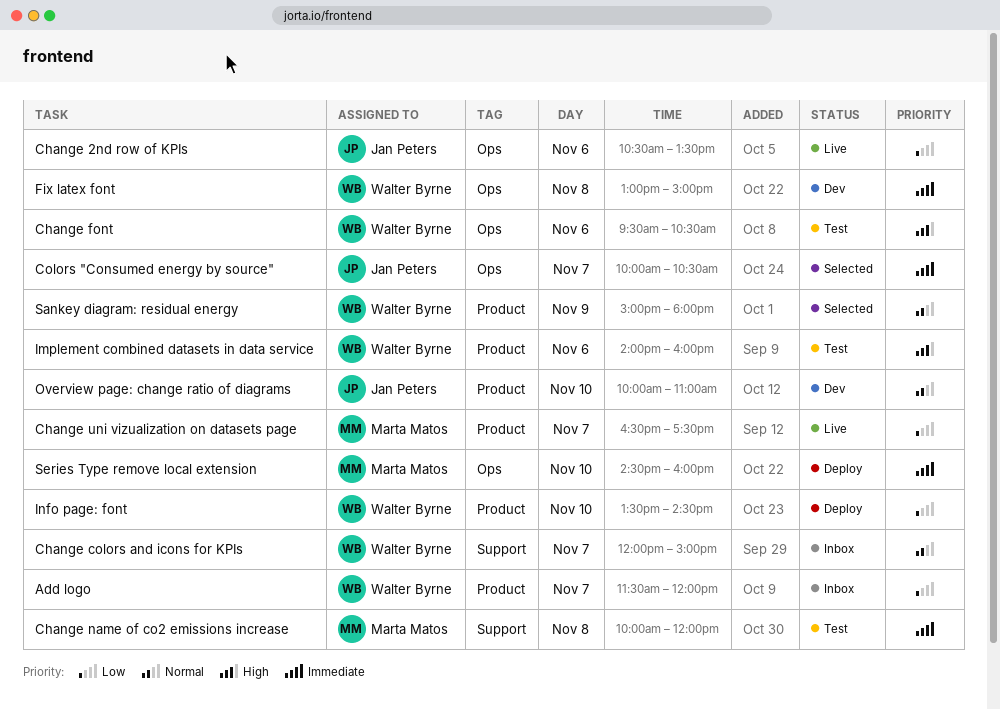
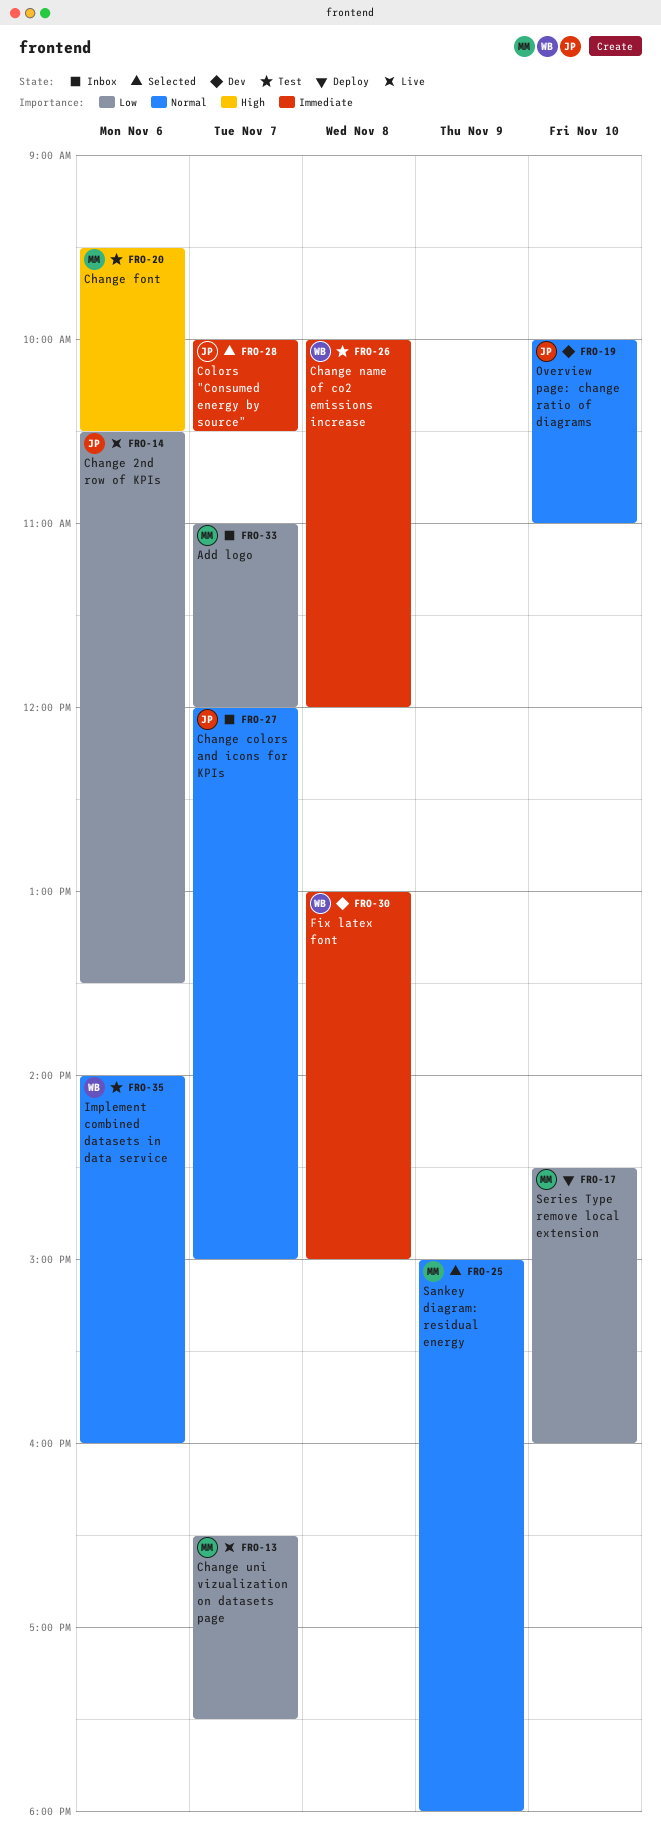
Add logo, owner: Walter Byrne -> Marta Matos
Add logo, begins: 11:30 -> 11:00
Change colors and icons for KPIs, owner: Walter Byrne -> Jan Peters
Change font, owner: Walter Byrne -> Marta Matos
Change name of co2 emissions increase, owner: Marta Matos -> Walter Byrne
Implement combined datasets in data service, priority: High -> Normal
Info page: font: present -> none
Sankey diagram: residual energy, owner: Walter Byrne -> Marta Matos
Series Type remove local extension, priority: Immediate -> Low

